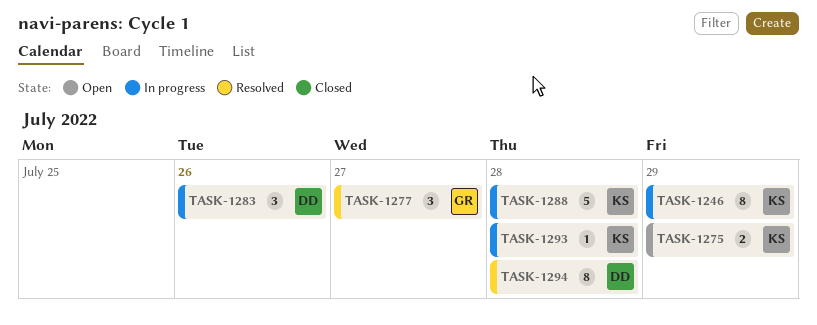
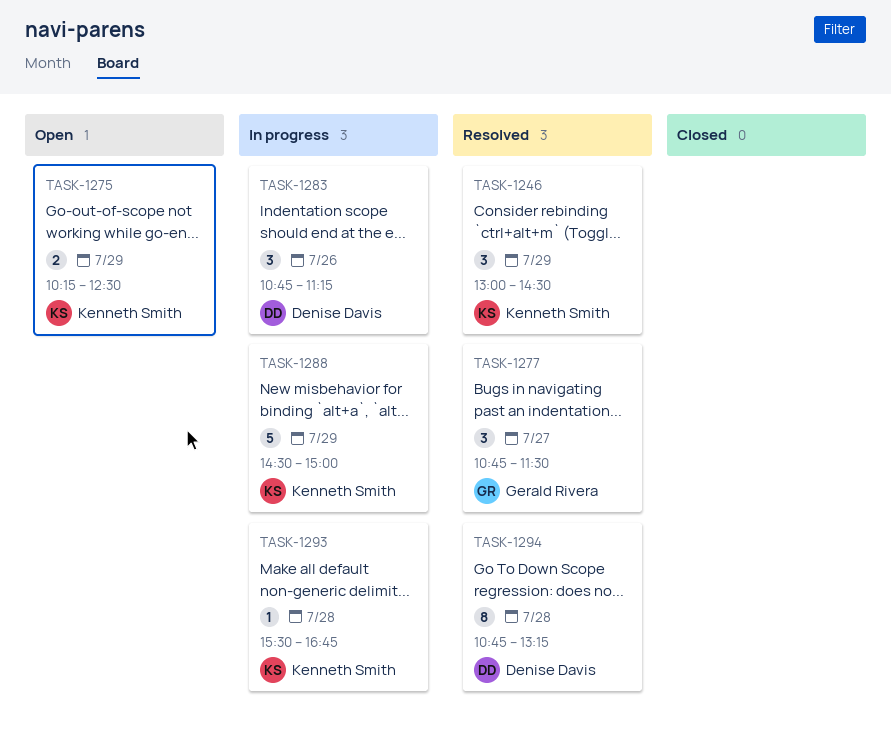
TASK-1246, status: In progress -> Resolved
TASK-1246, estimate: 8 -> 3
TASK-1288, day: Jul 28 -> Jul 29

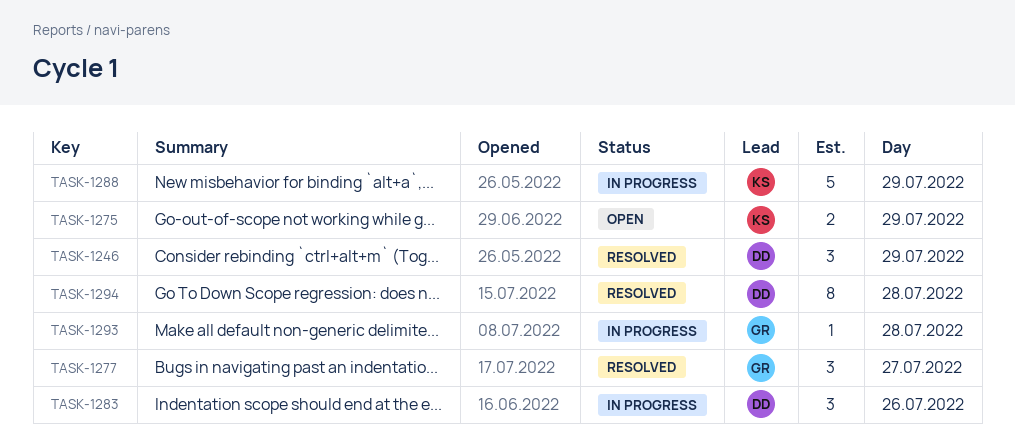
TASK-1246, owner: Kenneth Smith -> Denise Davis
TASK-1293, owner: Kenneth Smith -> Gerald Rivera

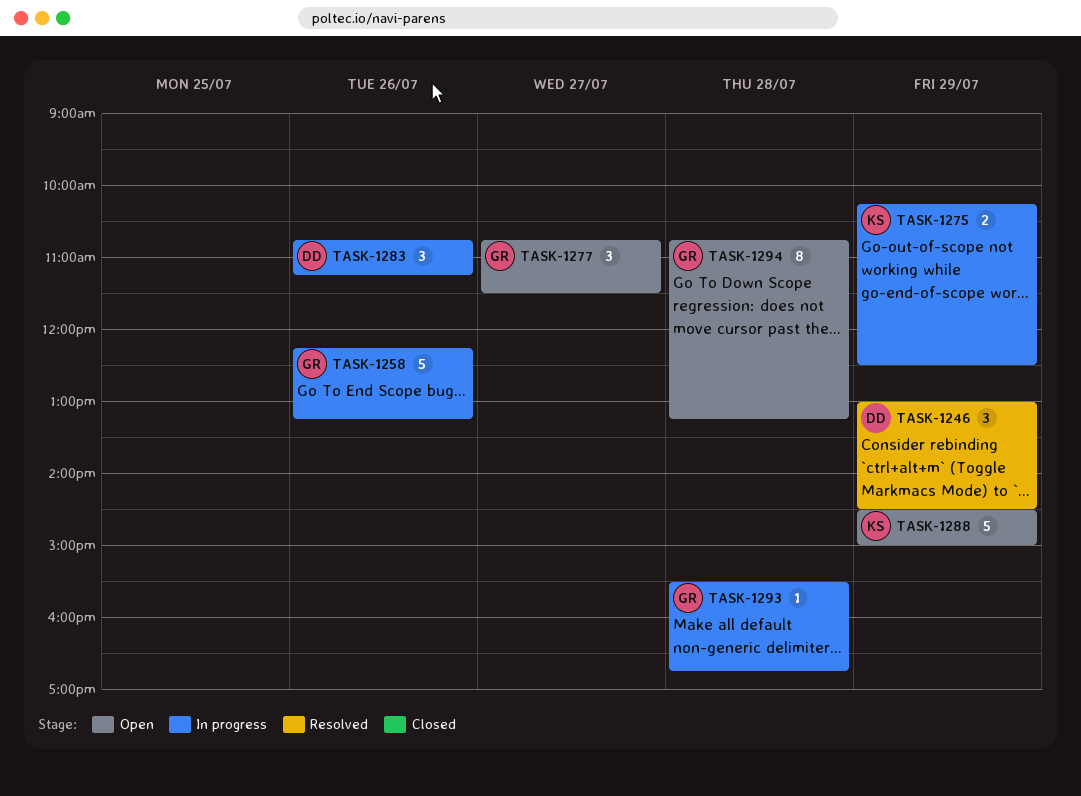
TASK-1258: none -> present
TASK-1275, status: Open -> In progress
TASK-1277, status: Resolved -> Open
TASK-1288, status: In progress -> Open
TASK-1294, status: Resolved -> Open
TASK-1294, owner: DD -> GR

